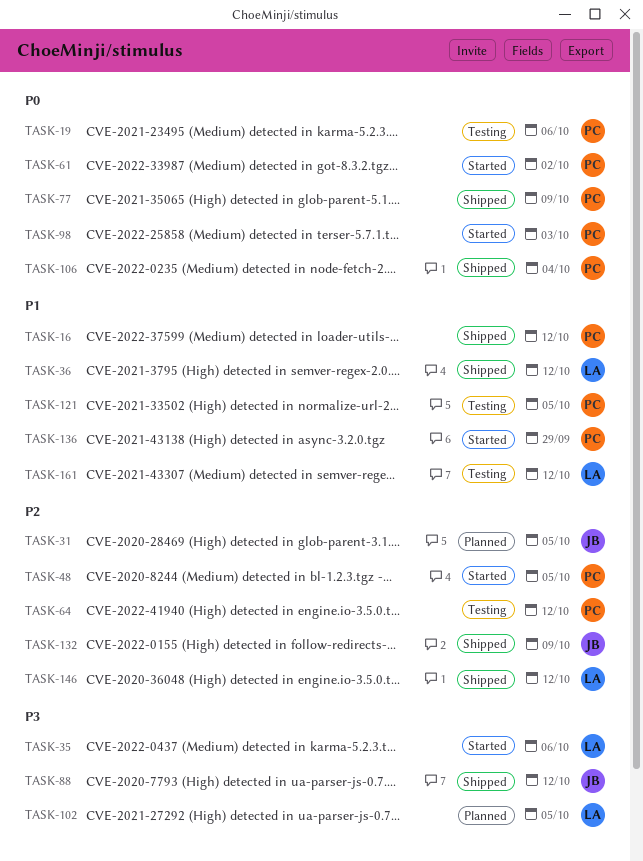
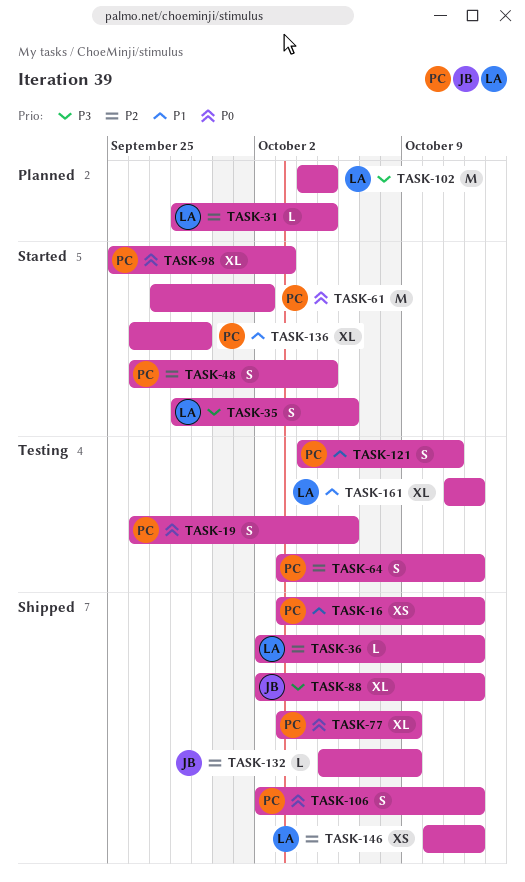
TASK-31, owner: JB -> LA
TASK-36, priority: P1 -> P2
TASK-106, due: Oct 4 -> Oct 12
TASK-121, due: Oct 5 -> Oct 11

